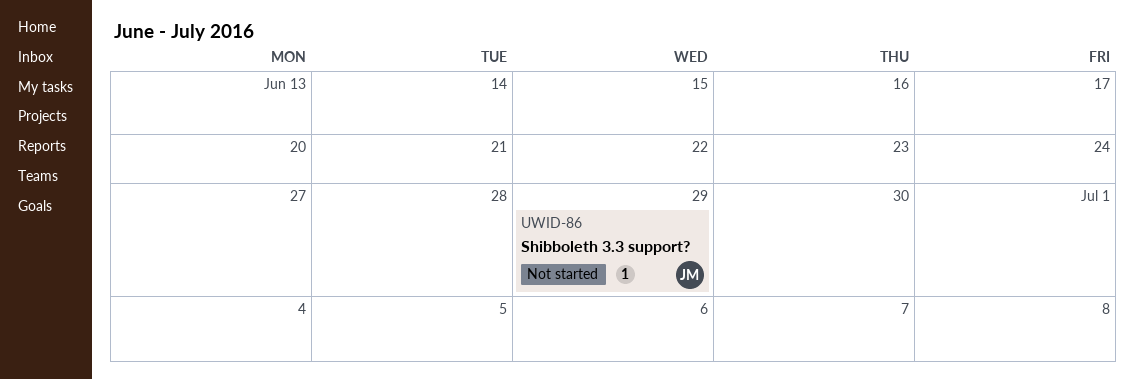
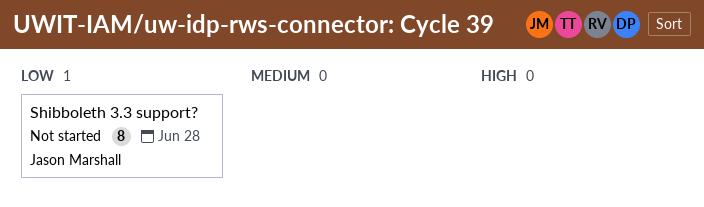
Shibboleth 3.3 support?, estimate: 1 -> 8
Shibboleth 3.3 support?, due: Jun 29 -> Jun 28

